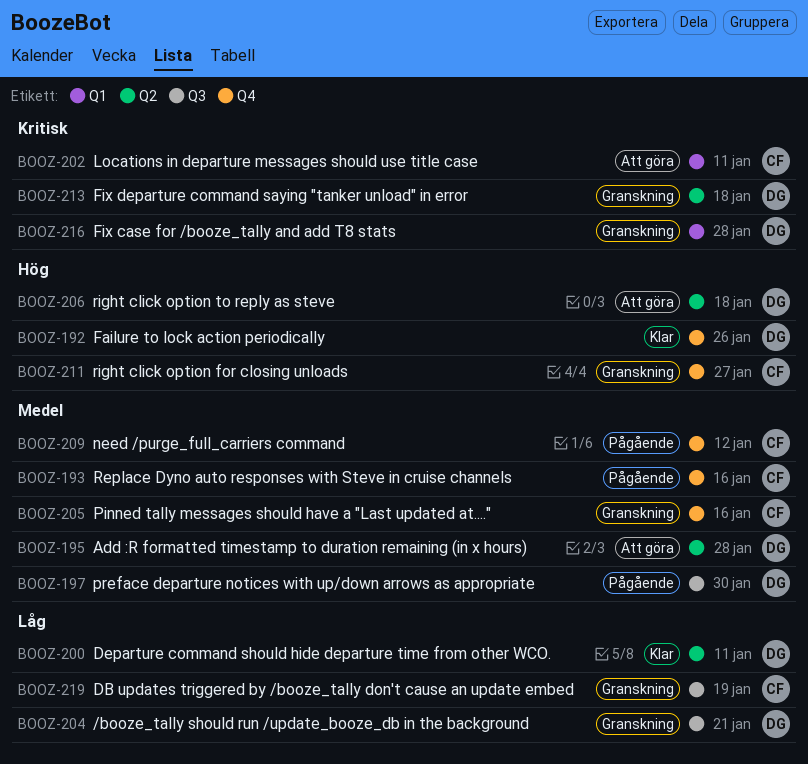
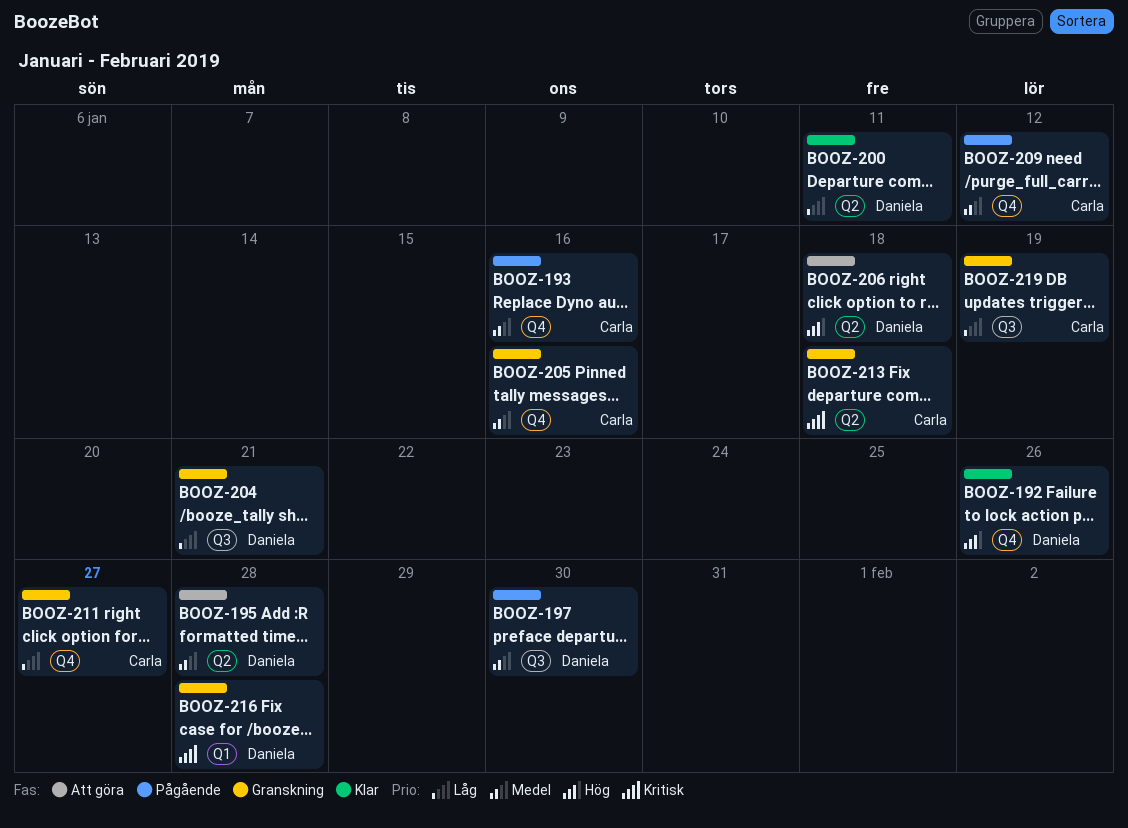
BOOZ-202: present -> none
BOOZ-211, priority: Hög -> Låg
BOOZ-213, owner: Daniela -> Carla

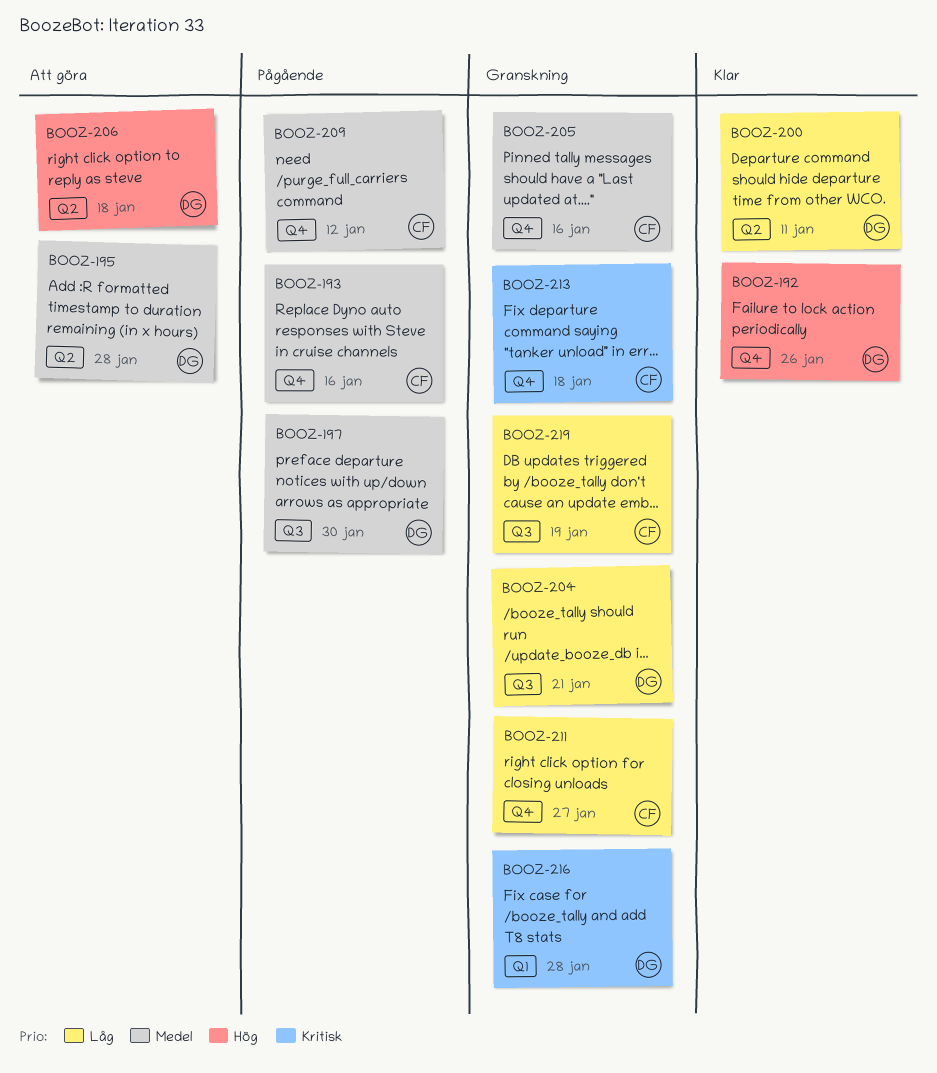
BOOZ-213, label: Q2 -> Q4

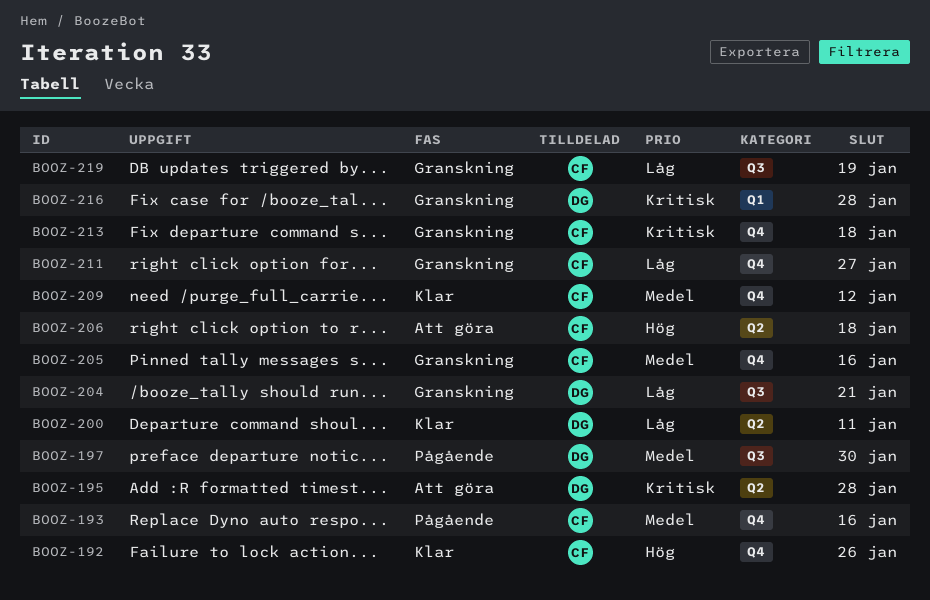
BOOZ-192, owner: DG -> CF
BOOZ-195, priority: Medel -> Kritisk
BOOZ-206, owner: DG -> CF
BOOZ-209, status: Pågående -> Klar

